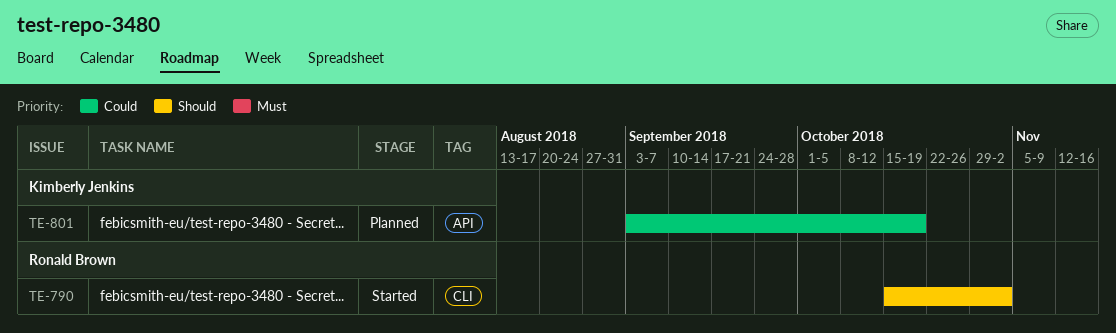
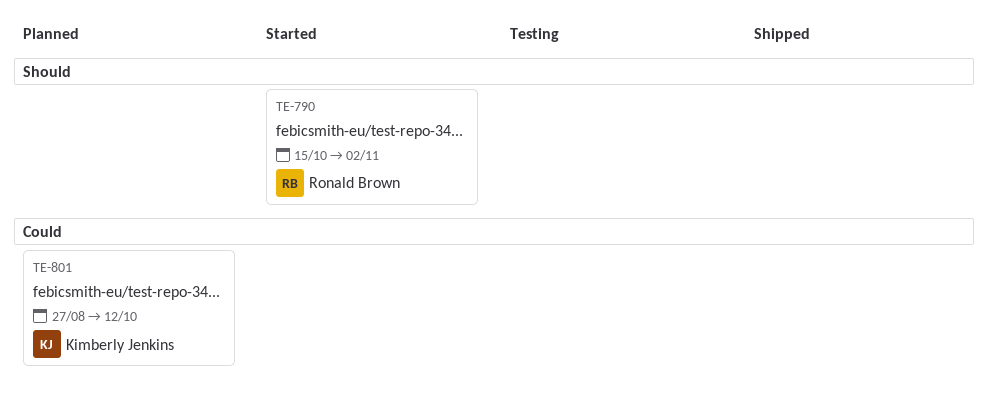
TE-801, start: Sep 3 -> Aug 27
TE-801, due: Oct 19 -> Oct 12

